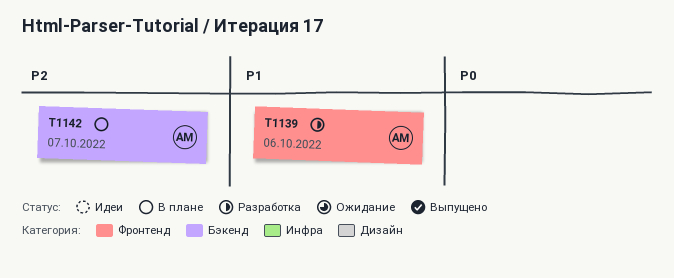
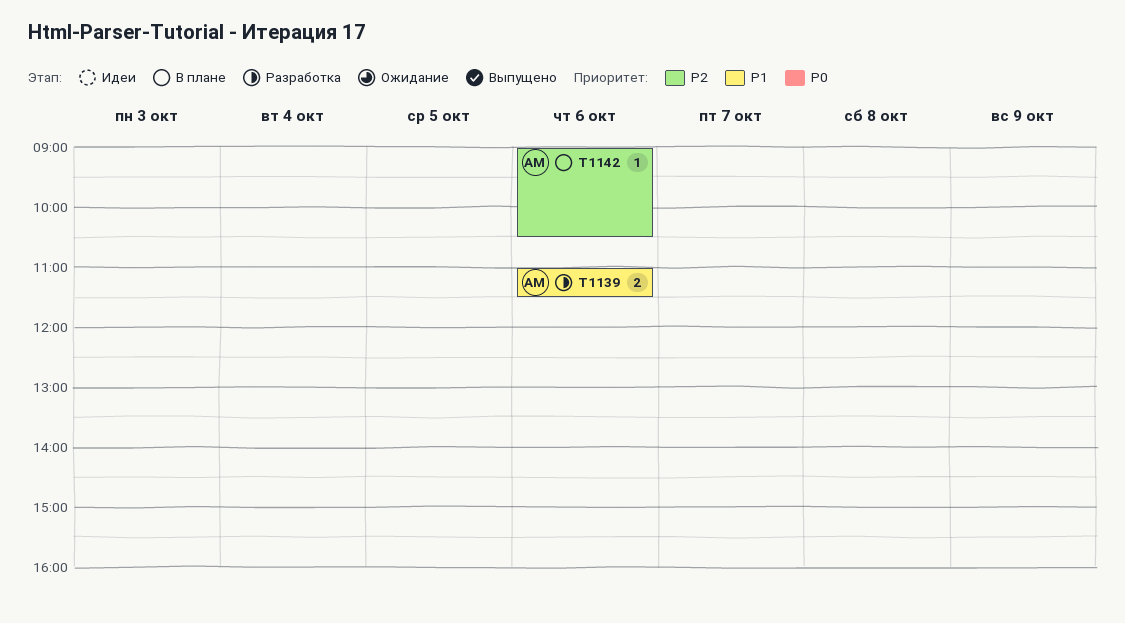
T1142, day: Oct 7 -> Oct 6

